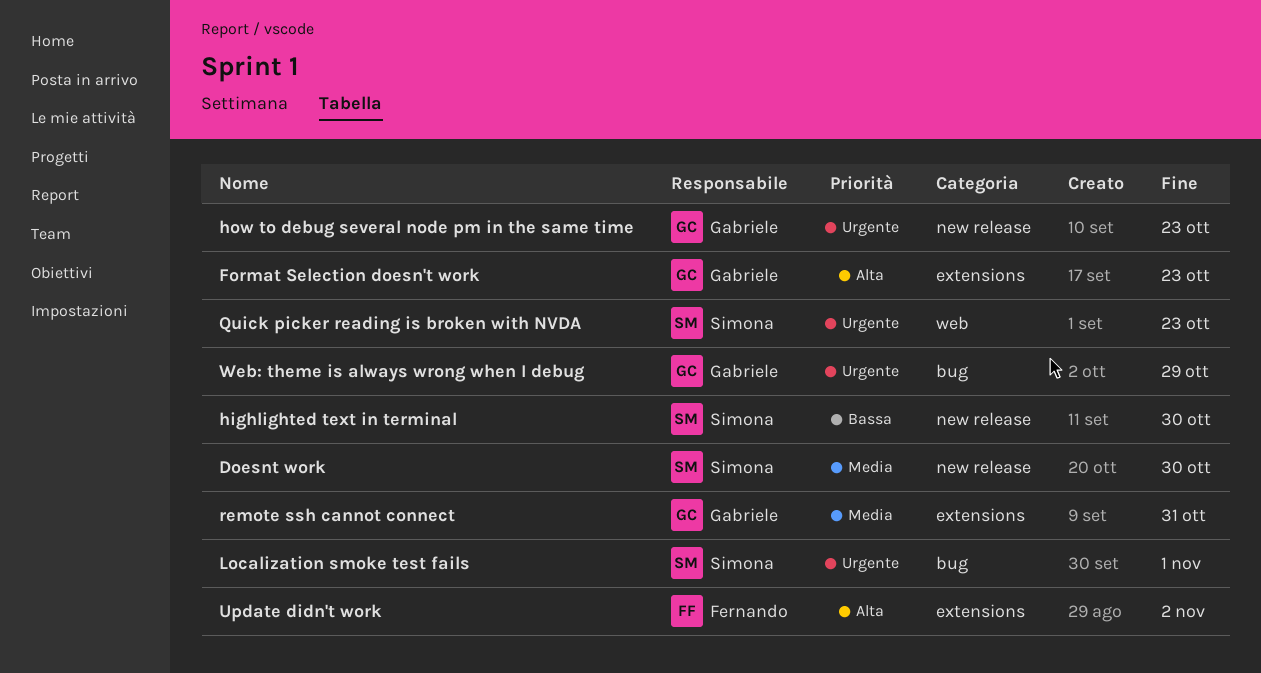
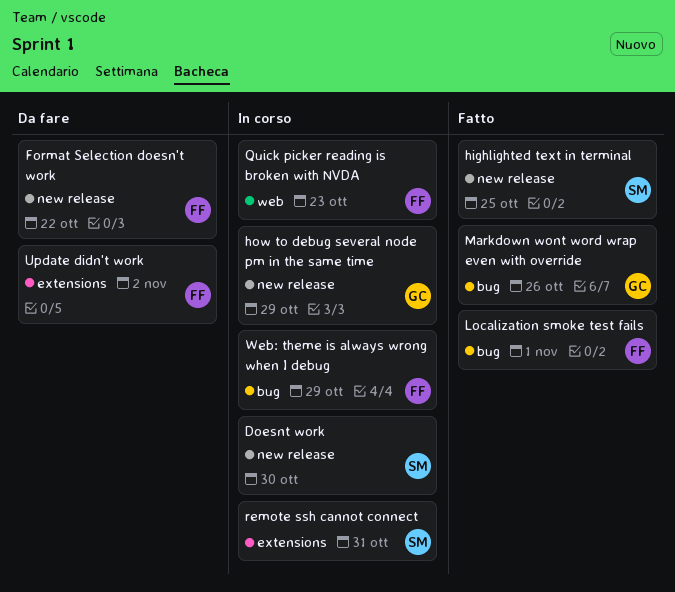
Format Selection doesn't work, owner: Gabriele -> Fernando
Format Selection doesn't work, label: extensions -> new release
Format Selection doesn't work, due: Oct 23 -> Oct 22
highlighted text in terminal, due: Oct 30 -> Oct 25
how to debug several node pm in the same time, due: Oct 23 -> Oct 29
Localization smoke test fails, owner: Simona -> Fernando
Markdown wont word wrap even with override: none -> present
Quick picker reading is broken with NVDA, owner: Simona -> Fernando
remote ssh cannot connect, owner: Gabriele -> Simona
Web: theme is always wrong when I debug, owner: Gabriele -> Fernando

